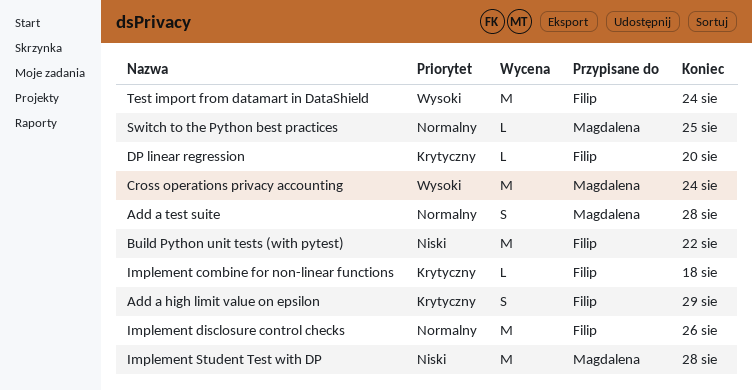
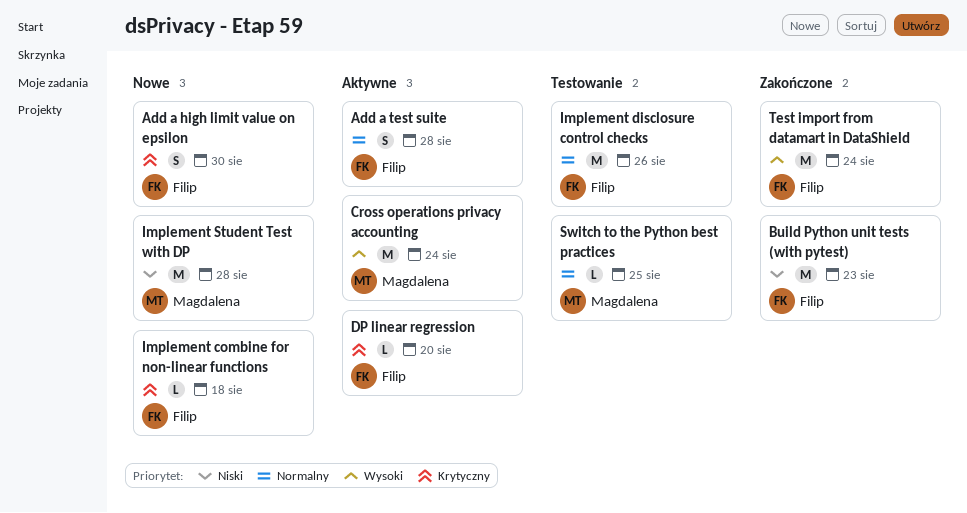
Add a high limit value on epsilon, due: Aug 29 -> Aug 30
Add a test suite, owner: Magdalena -> Filip
Build Python unit tests (with pytest), due: Aug 22 -> Aug 23

